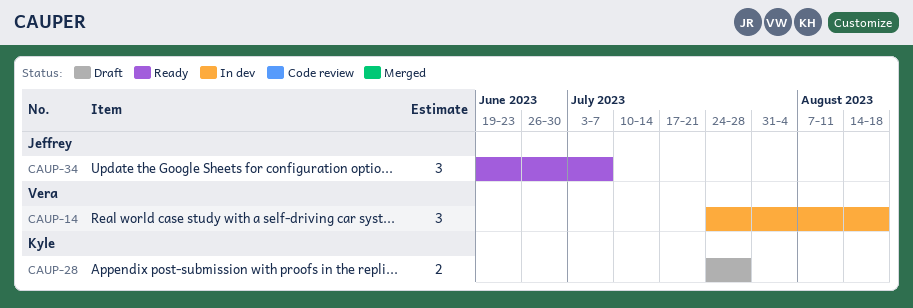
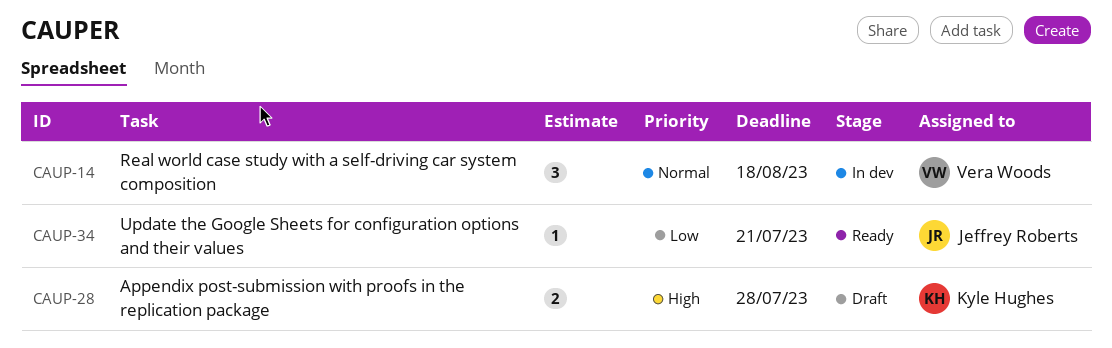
CAUP-34, estimate: 3 -> 1
CAUP-34, due: Jul 7 -> Jul 21

